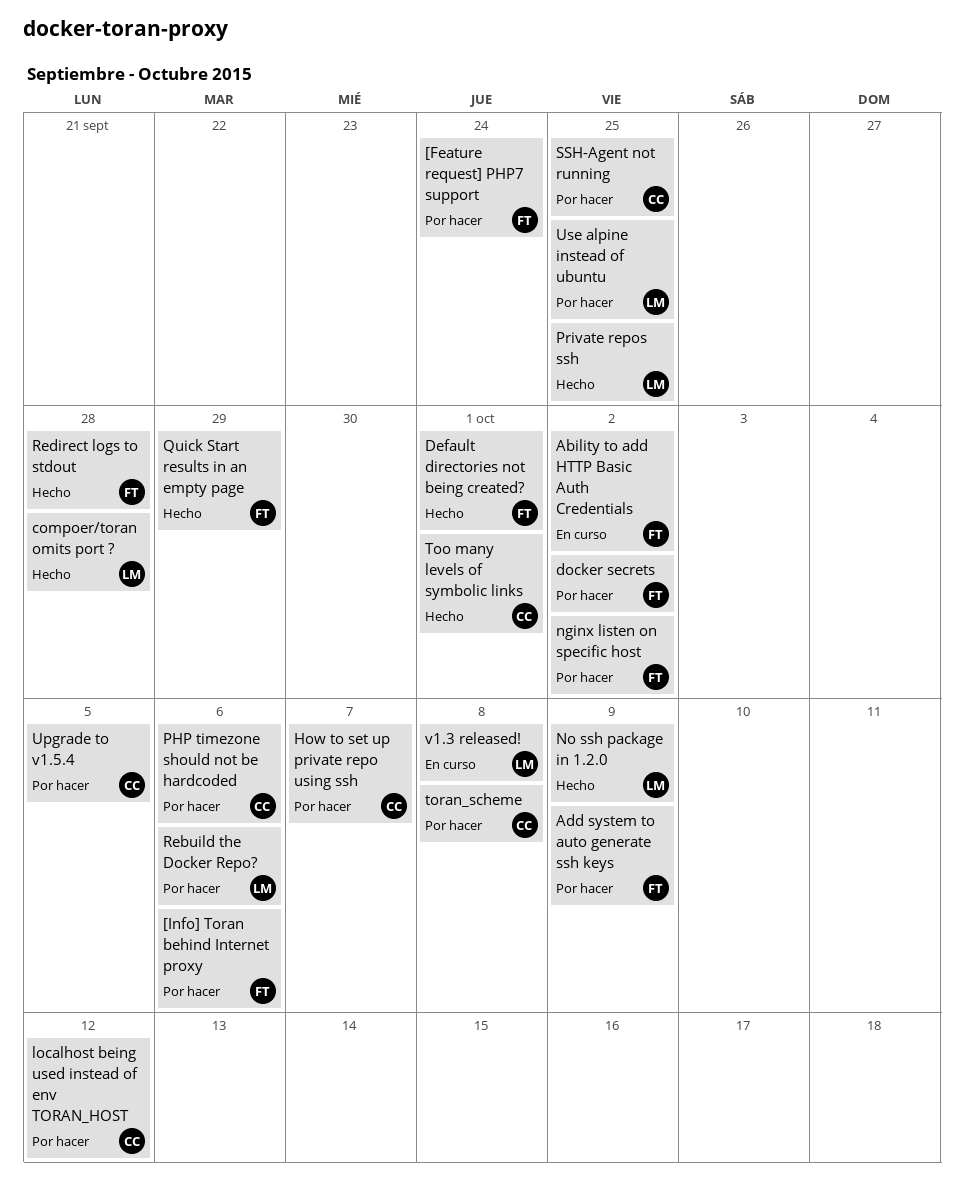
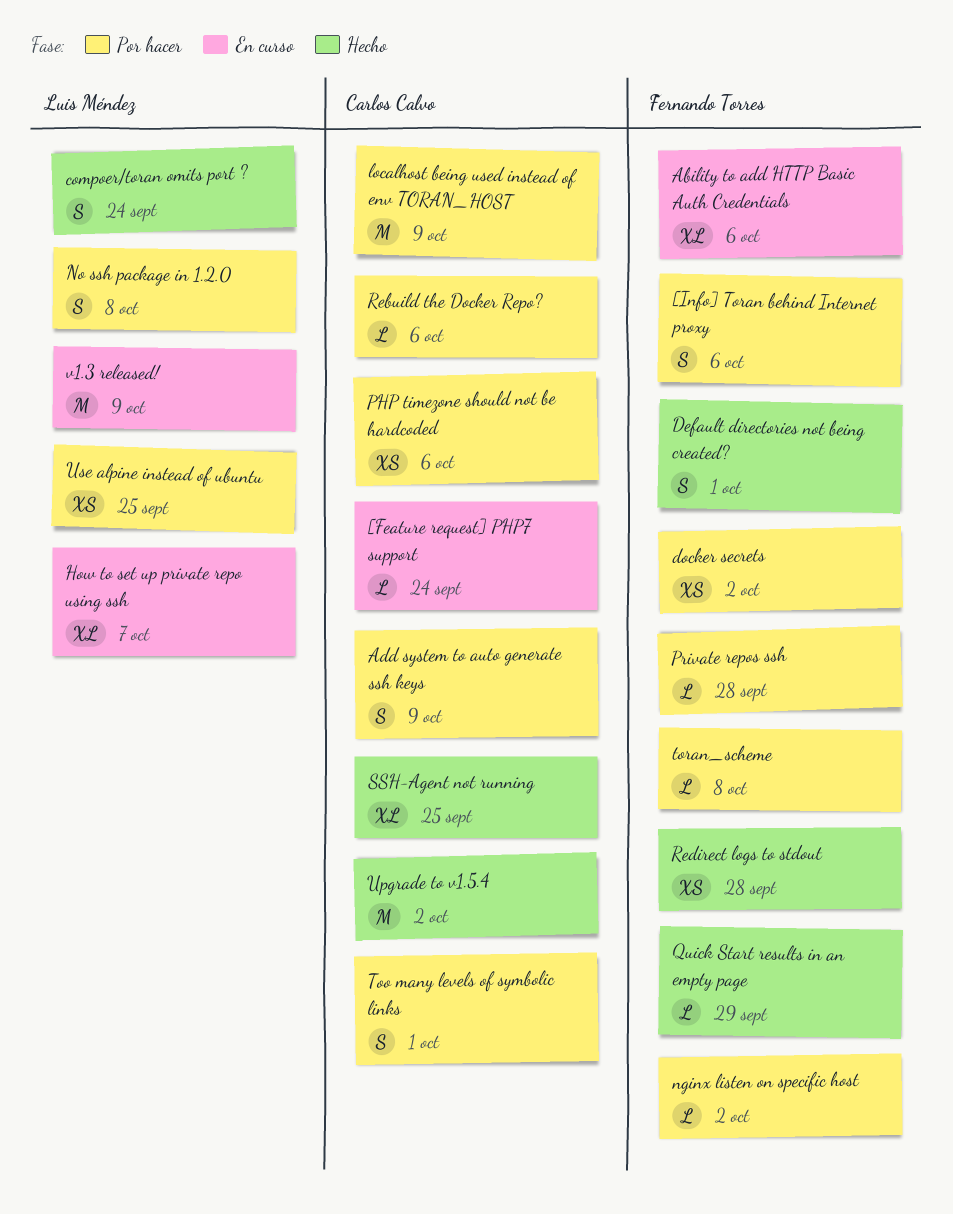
[Feature request] PHP7 support, status: Por hacer -> En curso
[Feature request] PHP7 support, owner: Fernando Torres -> Carlos Calvo
Ability to add HTTP Basic Auth Credentials, due: Oct 2 -> Oct 6
Add system to auto generate ssh keys, owner: Fernando Torres -> Carlos Calvo
compoer/toran omits port ?, due: Sep 28 -> Sep 24
How to set up private repo using ssh, status: Por hacer -> En curso
How to set up private repo using ssh, owner: Carlos Calvo -> Luis Méndez
localhost being used instead of env TORAN_HOST, due: Oct 12 -> Oct 9
No ssh package in 1.2.0, status: Hecho -> Por hacer
No ssh package in 1.2.0, due: Oct 9 -> Oct 8
Private repos ssh, status: Hecho -> Por hacer
Private repos ssh, owner: Luis Méndez -> Fernando Torres
Private repos ssh, due: Sep 25 -> Sep 28
Rebuild the Docker Repo?, owner: Luis Méndez -> Carlos Calvo
SSH-Agent not running, status: Por hacer -> Hecho
Too many levels of symbolic links, status: Hecho -> Por hacer
toran_scheme, owner: Carlos Calvo -> Fernando Torres
Upgrade to v1.5.4, status: Por hacer -> Hecho
Upgrade to v1.5.4, due: Oct 5 -> Oct 2
v1.3 released!, due: Oct 8 -> Oct 9

